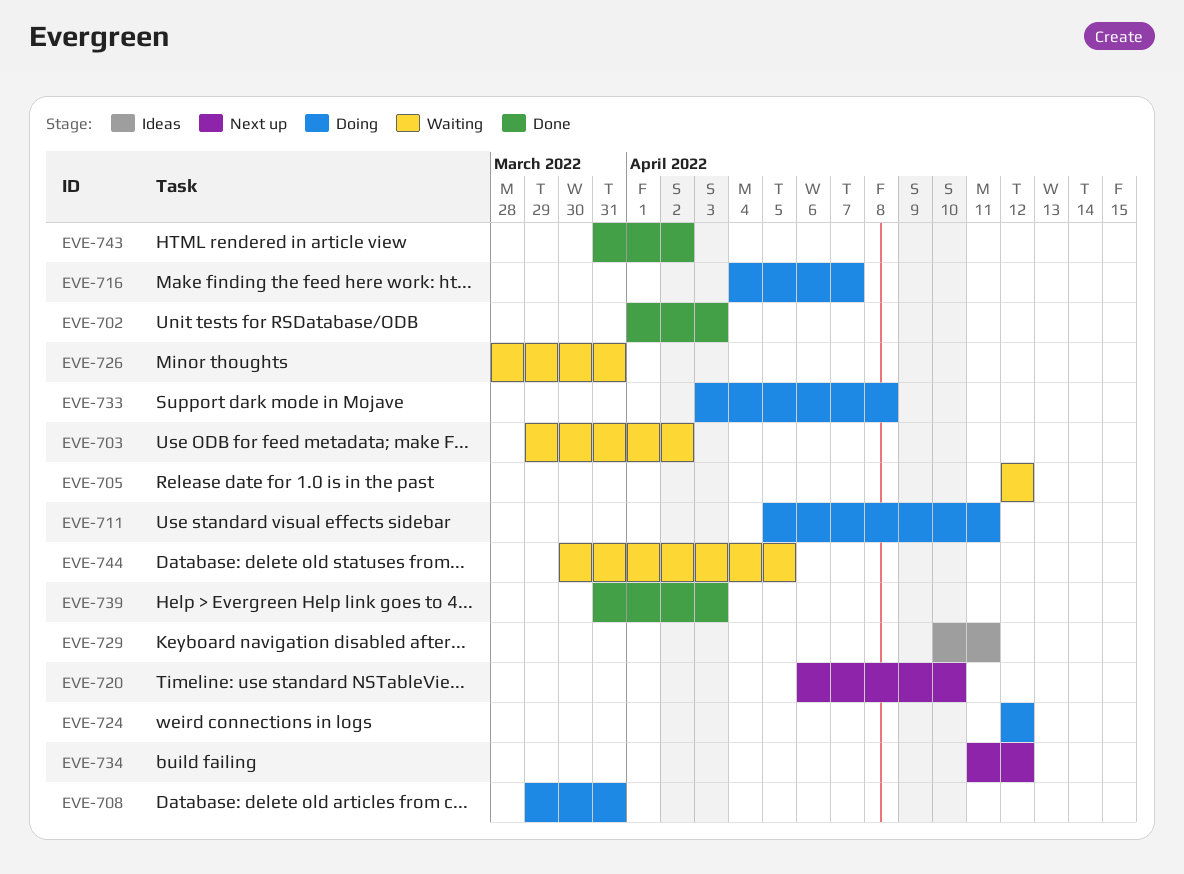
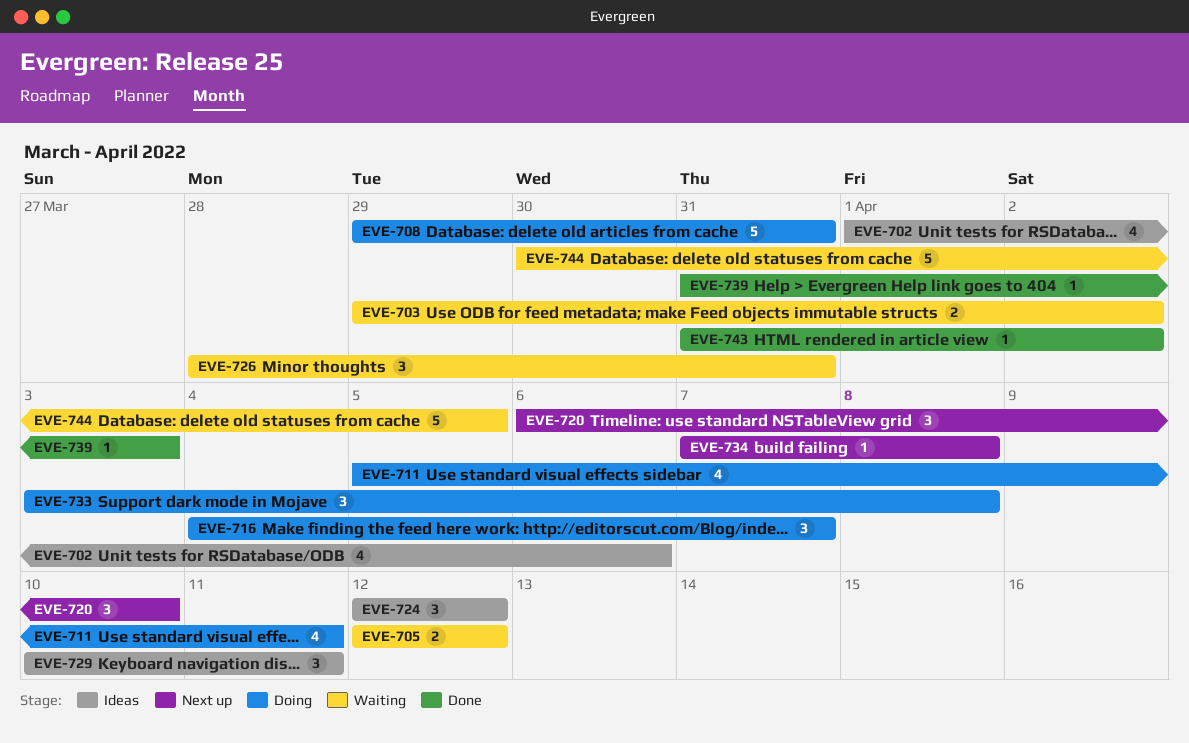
EVE-702, status: Done -> Ideas
EVE-702, due: Apr 3 -> Apr 6
EVE-724, status: Doing -> Ideas
EVE-734, start: Apr 11 -> Apr 7
EVE-734, due: Apr 12 -> Apr 8

